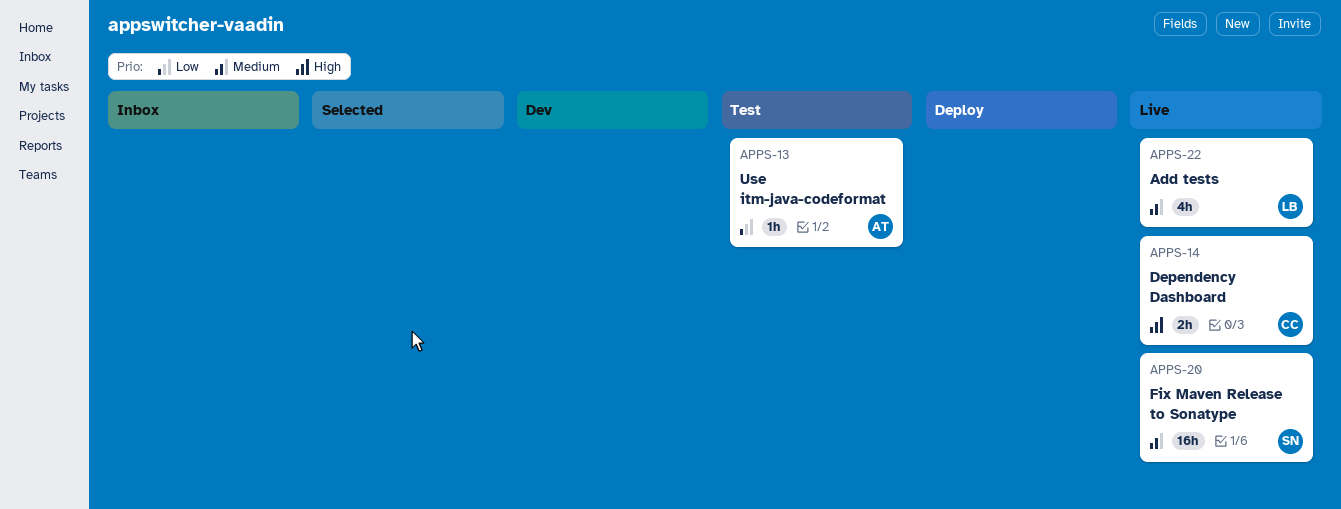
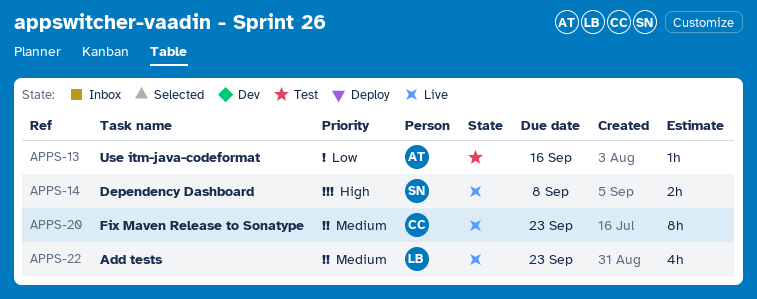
APPS-14, owner: CC -> SN
APPS-20, owner: SN -> CC
APPS-20, estimate: 16h -> 8h

